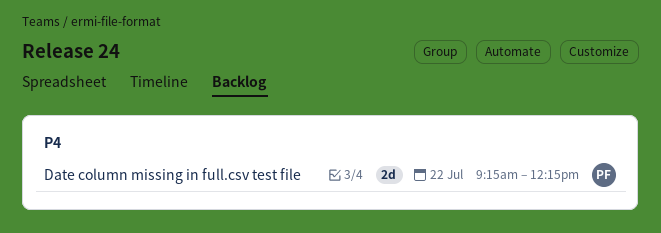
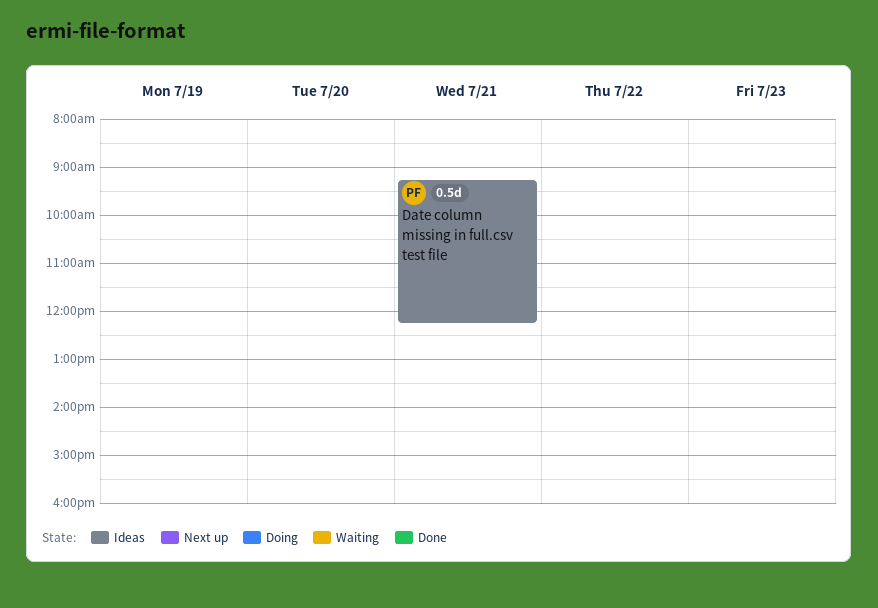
Date column missing in full.csv test file, estimate: 2d -> 0.5d
Date column missing in full.csv test file, day: Jul 22 -> Jul 21

